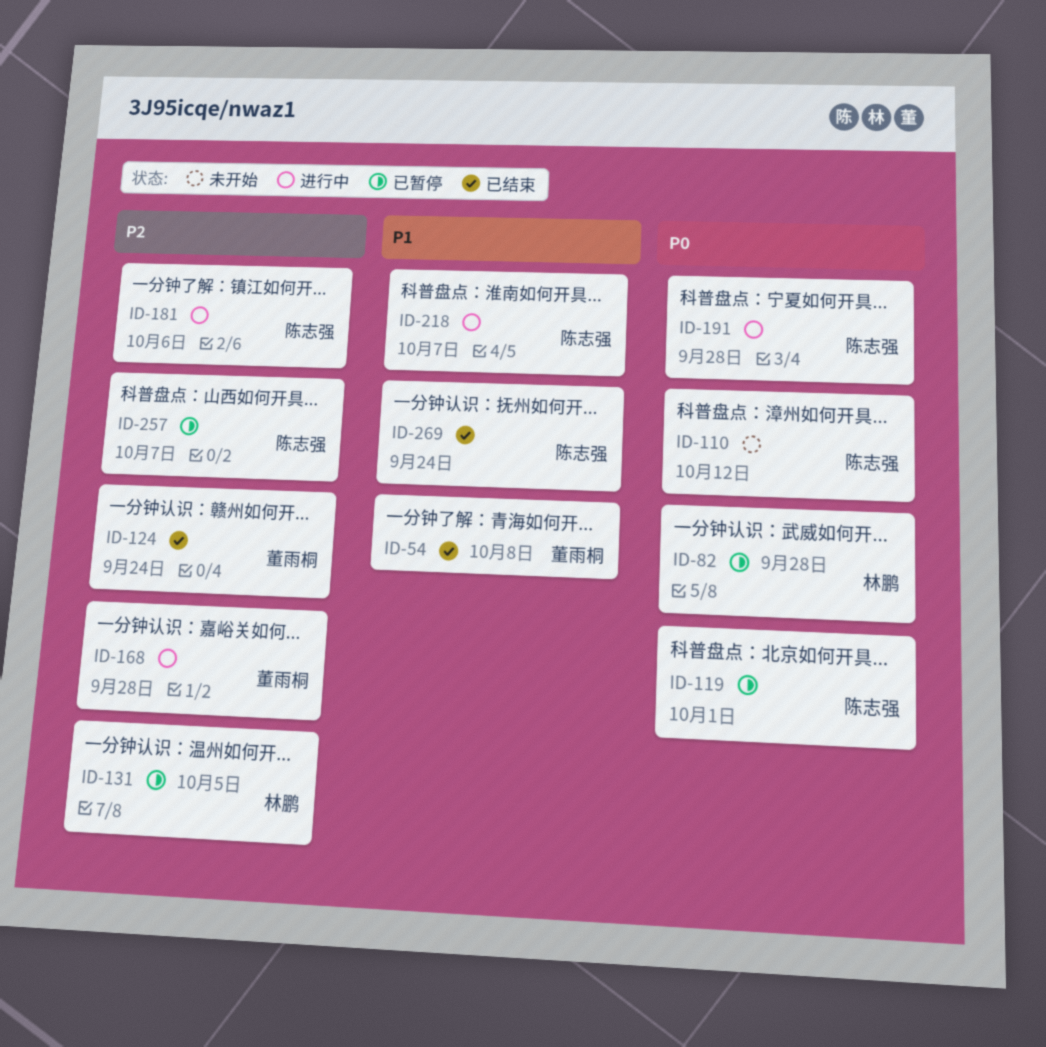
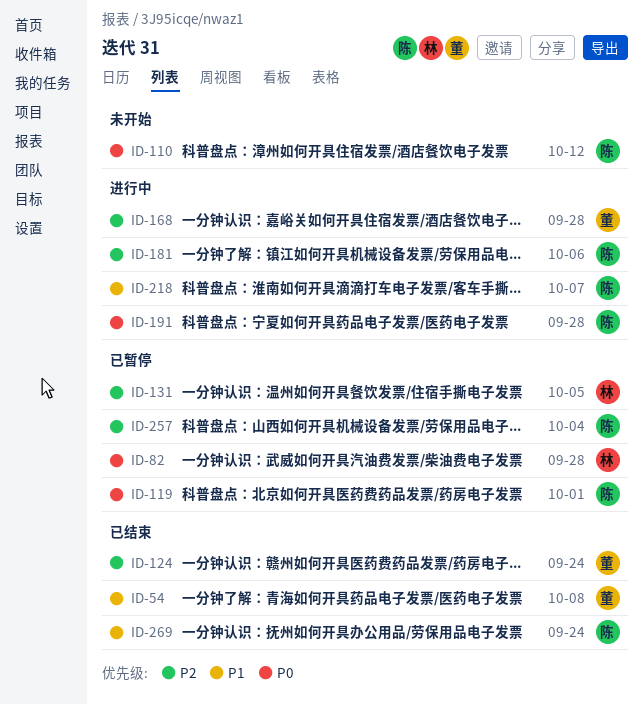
ID-257, due: Oct 7 -> Oct 4

